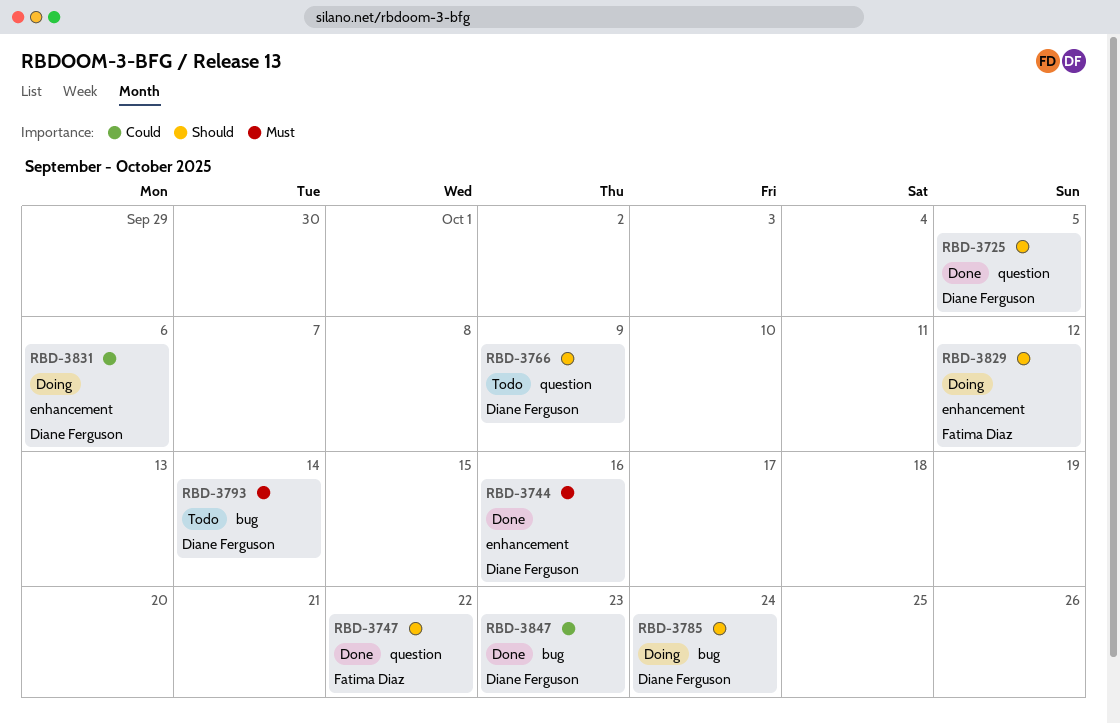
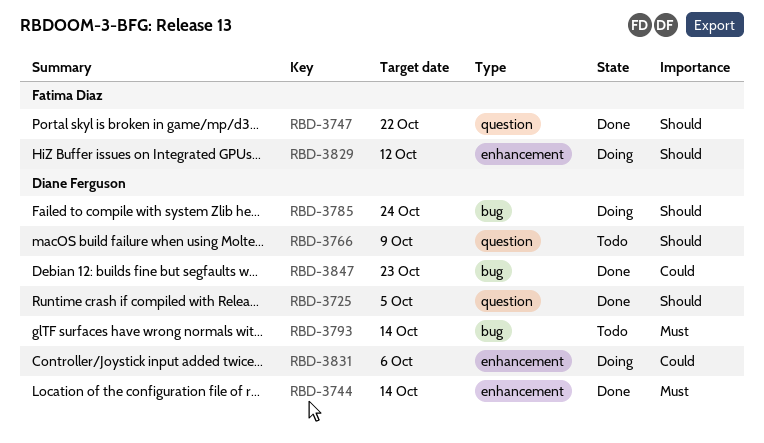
RBD-3744, due: Oct 16 -> Oct 14

